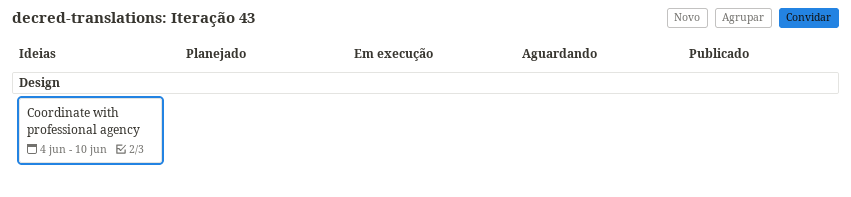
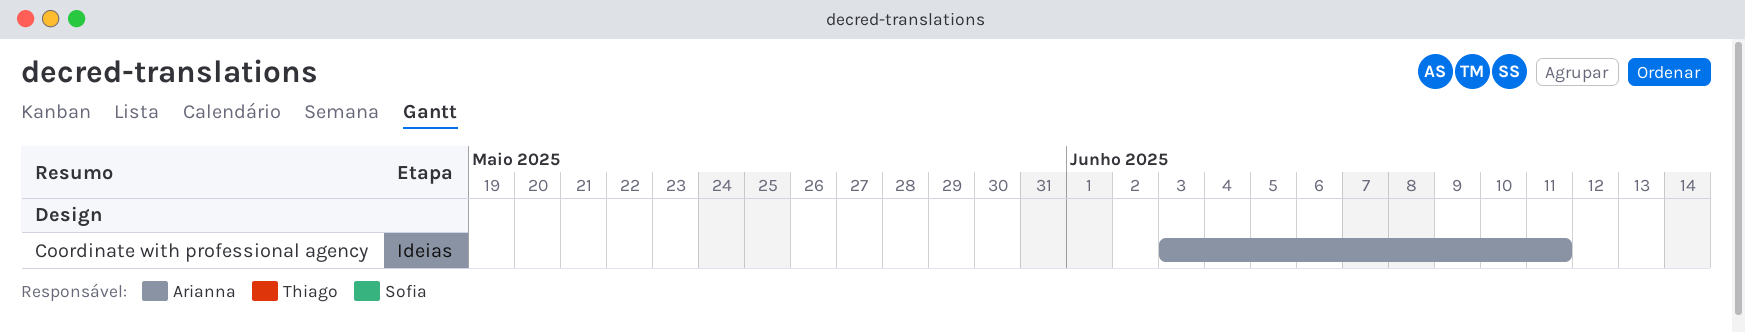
Coordinate with professional agency, start: Jun 4 -> Jun 3
Coordinate with professional agency, due: Jun 10 -> Jun 11

